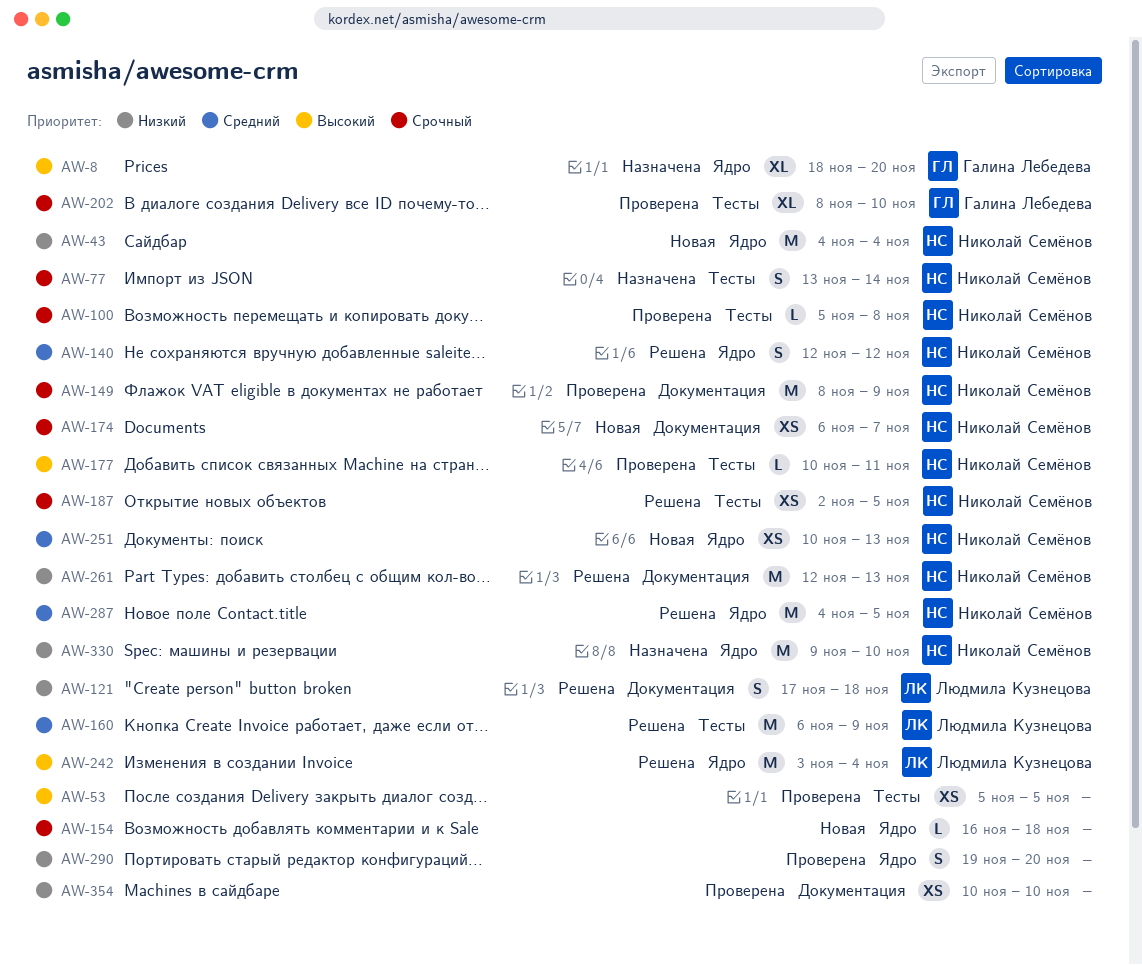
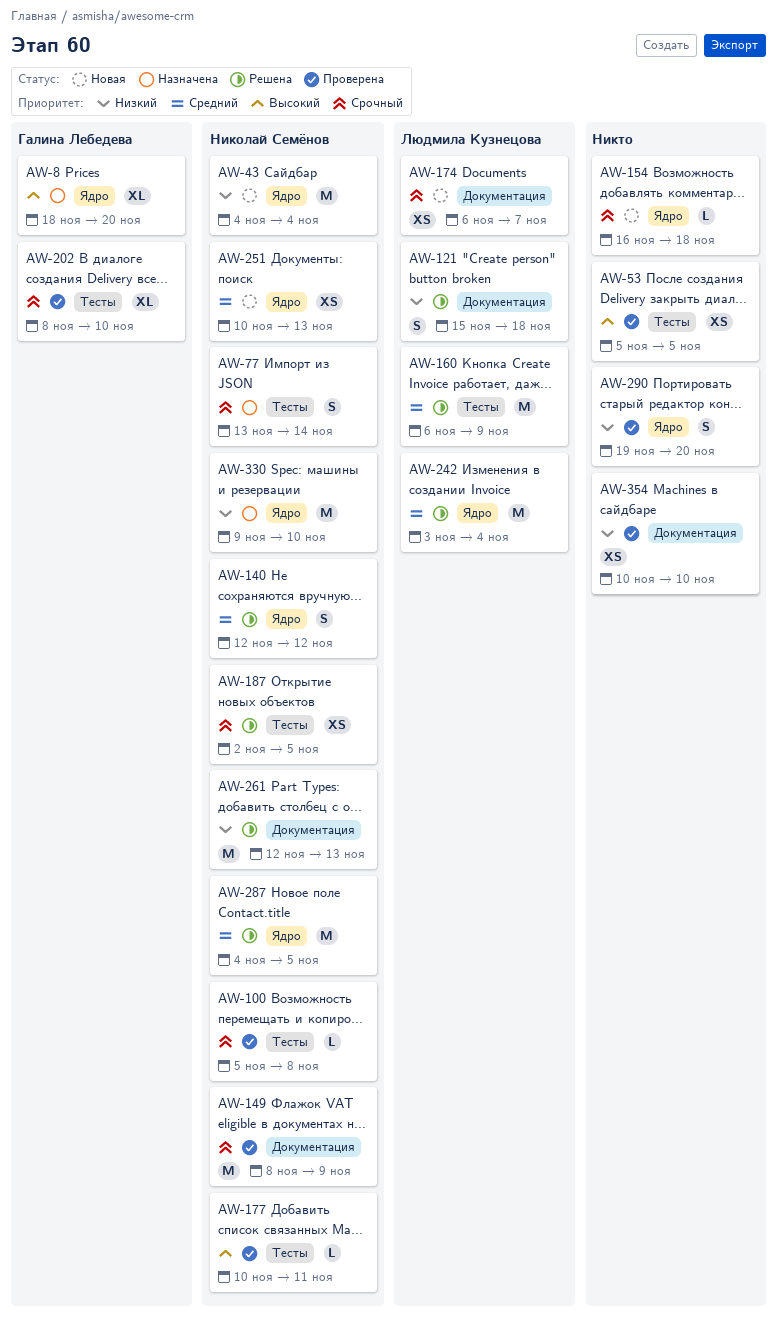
AW-121, start: Nov 17 -> Nov 15
AW-174, owner: Николай Семёнов -> Людмила Кузнецова
AW-242, priority: Высокий -> Средний

